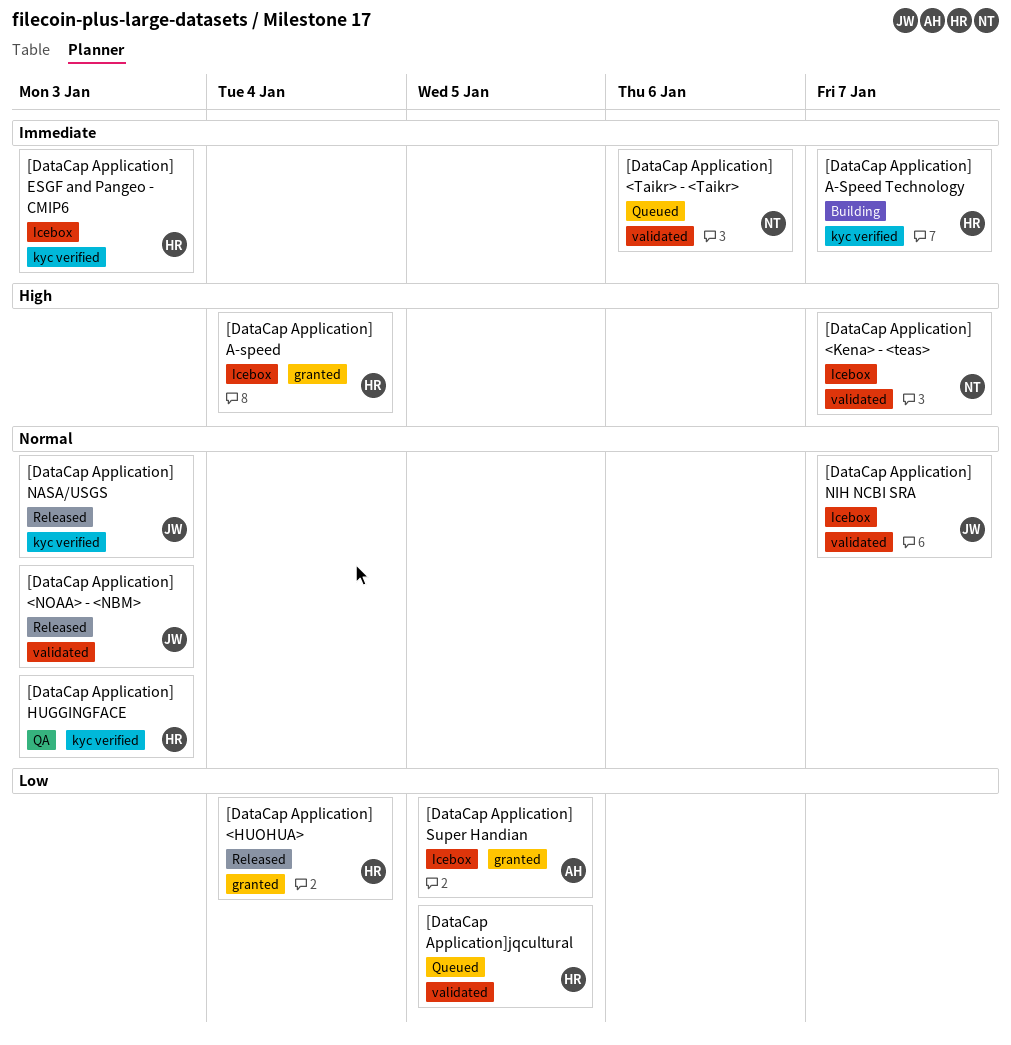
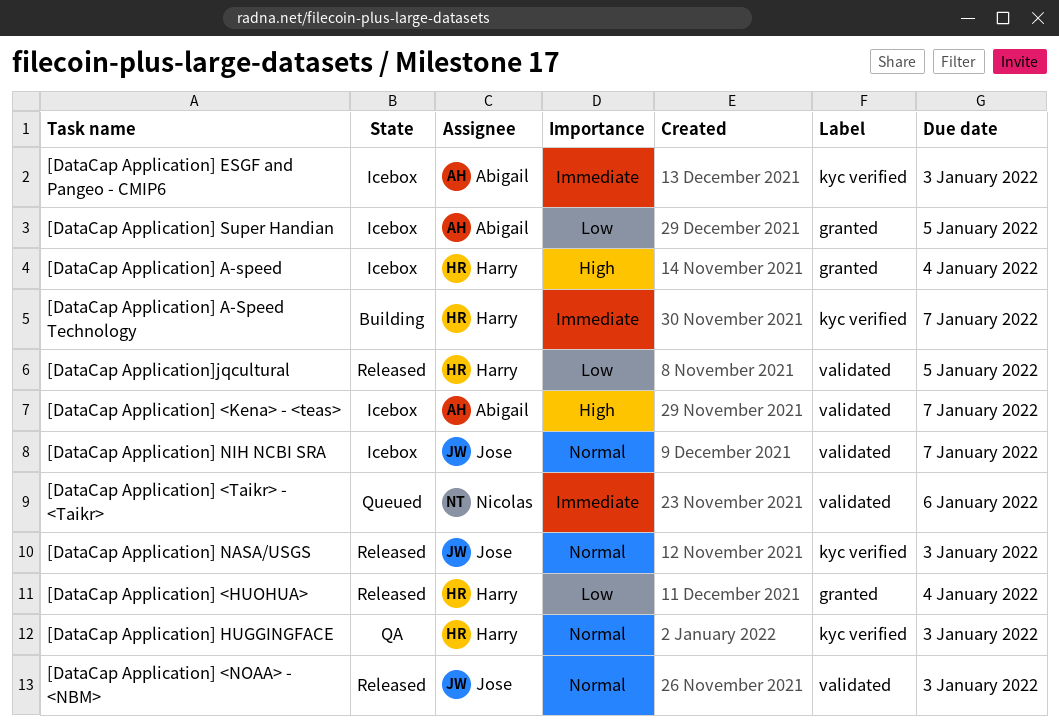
[DataCap Application] <Kena> - <teas>, owner: Nicolas -> Abigail
[DataCap Application] ESGF and Pangeo - CMIP6, owner: Harry -> Abigail
[DataCap Application]jqcultural, status: Queued -> Released

